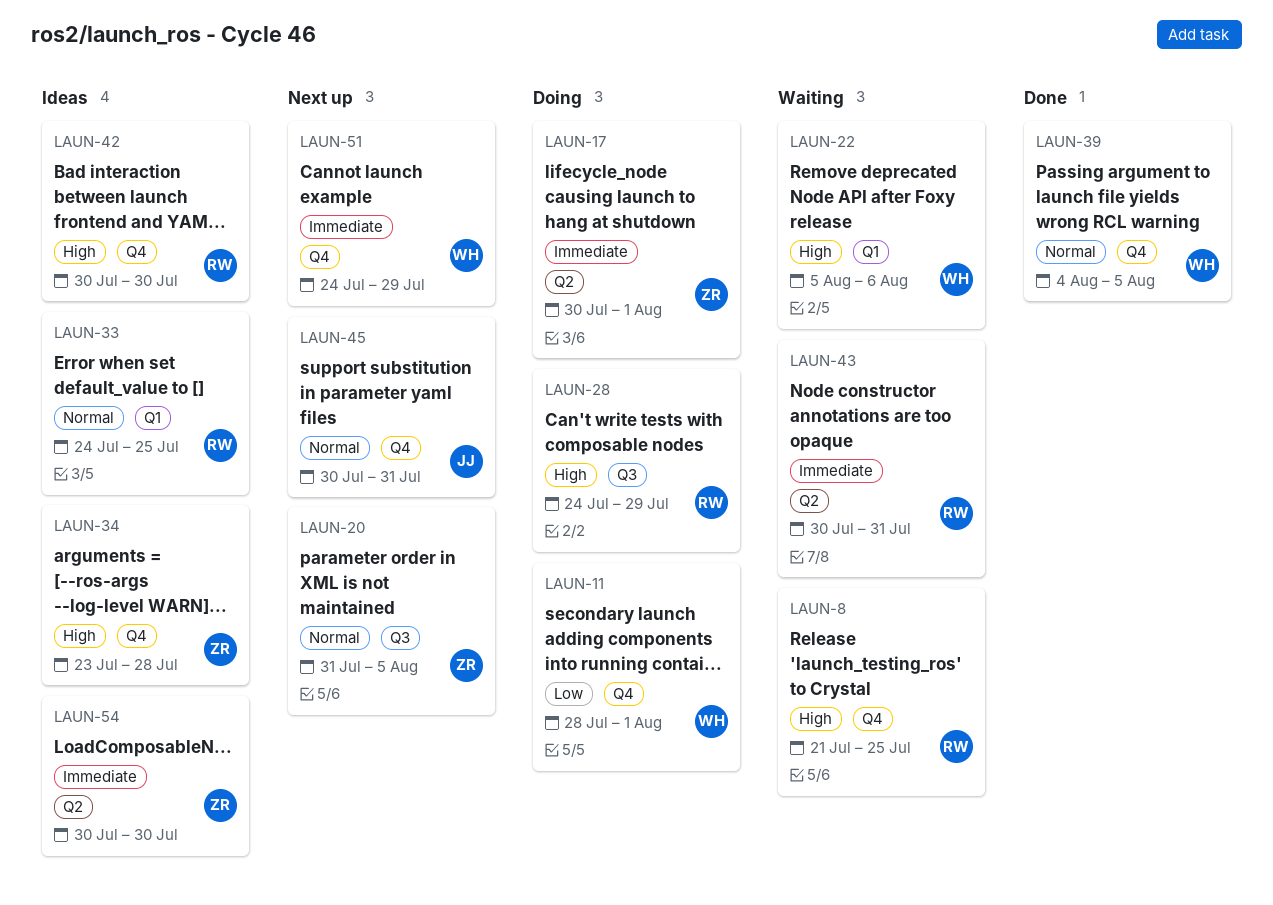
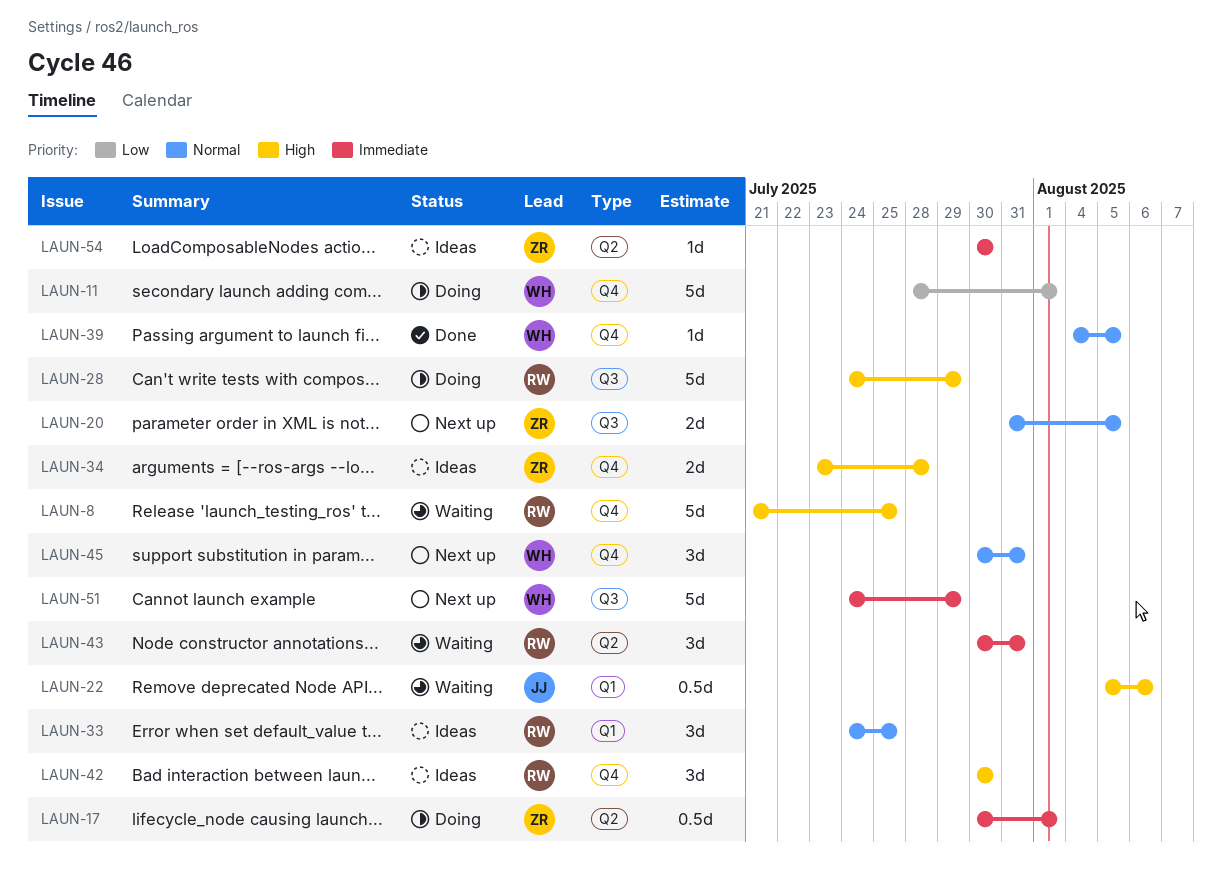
LAUN-22, owner: WH -> JJ
LAUN-45, owner: JJ -> WH
LAUN-51, label: Q4 -> Q3

